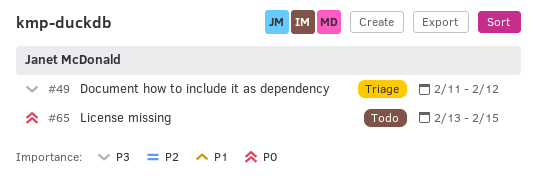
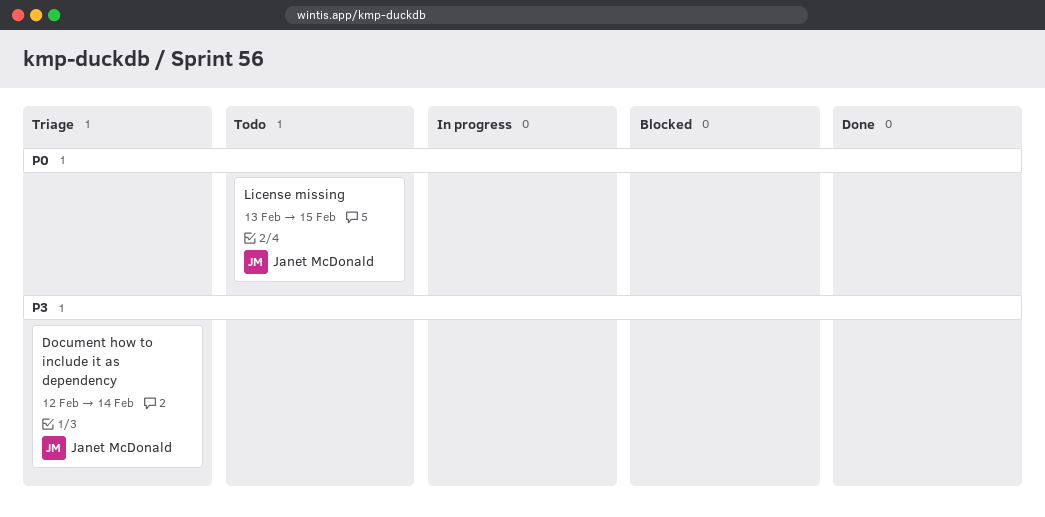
Document how to include it as dependency, start: Feb 11 -> Feb 12
Document how to include it as dependency, due: Feb 12 -> Feb 14

